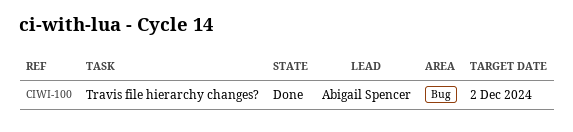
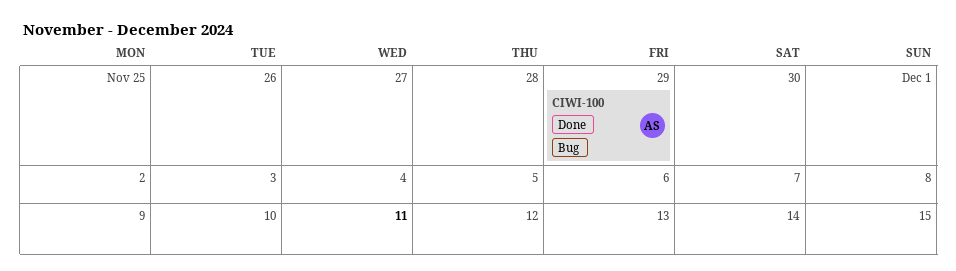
CIWI-100, due: Dec 2 -> Nov 29

